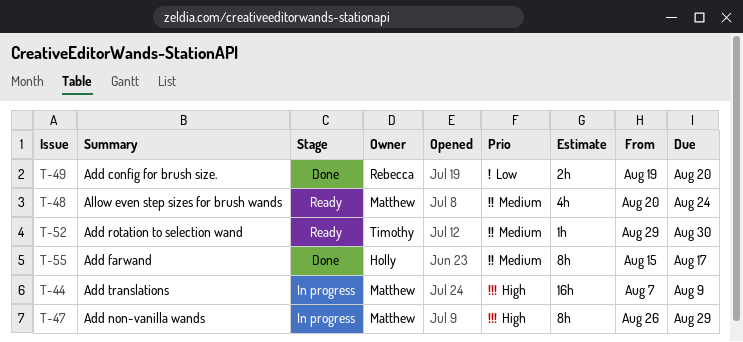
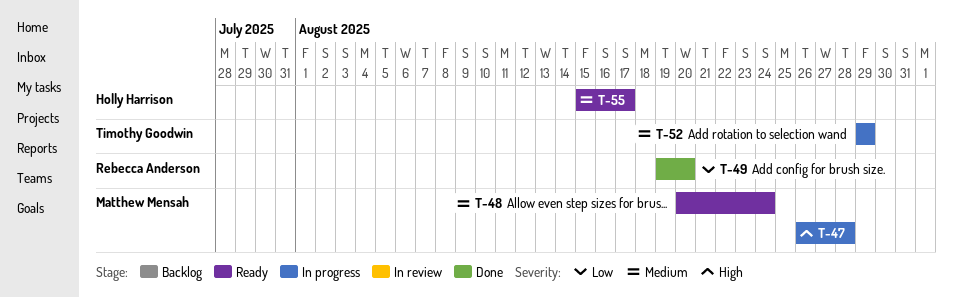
T-44: present -> none
T-47, due: Aug 29 -> Aug 28
T-52, status: Ready -> In progress
T-52, due: Aug 30 -> Aug 29
T-55, status: Done -> Ready

